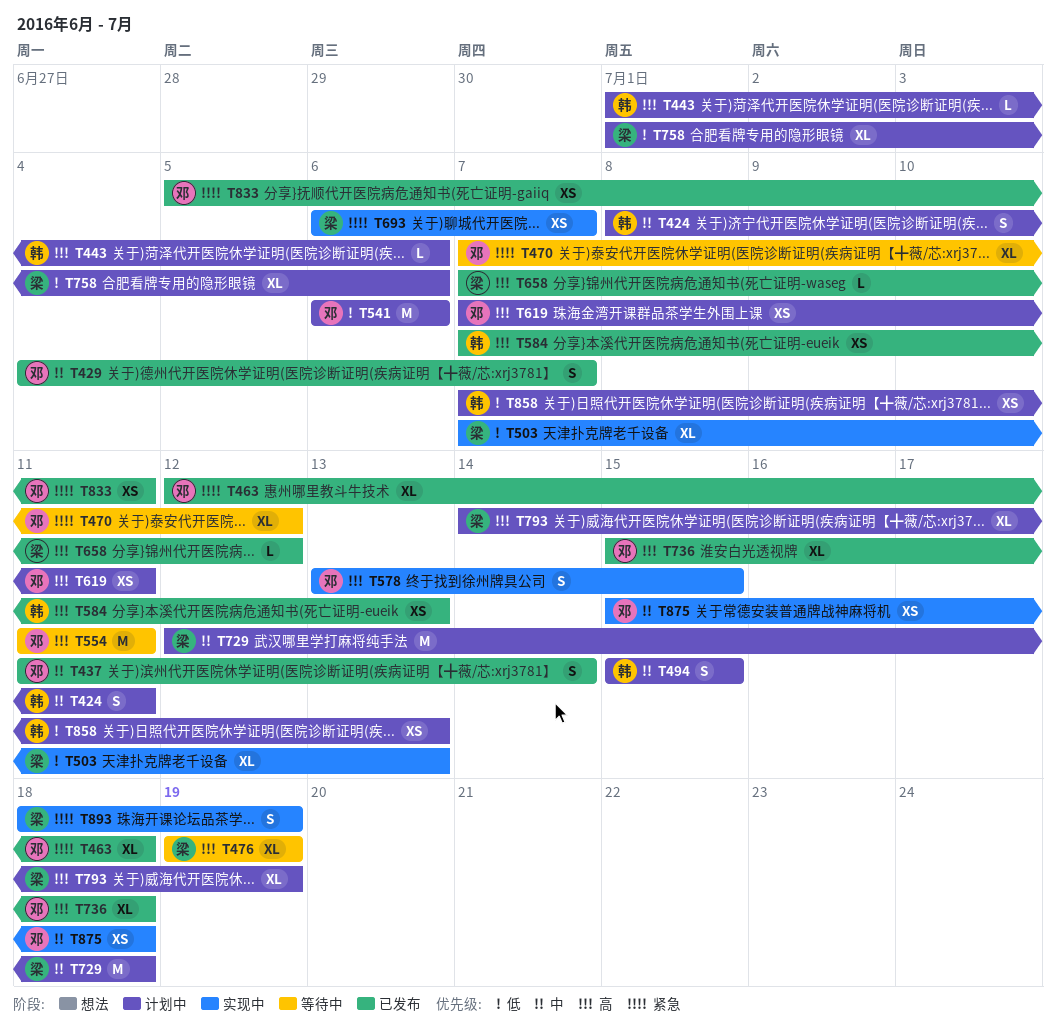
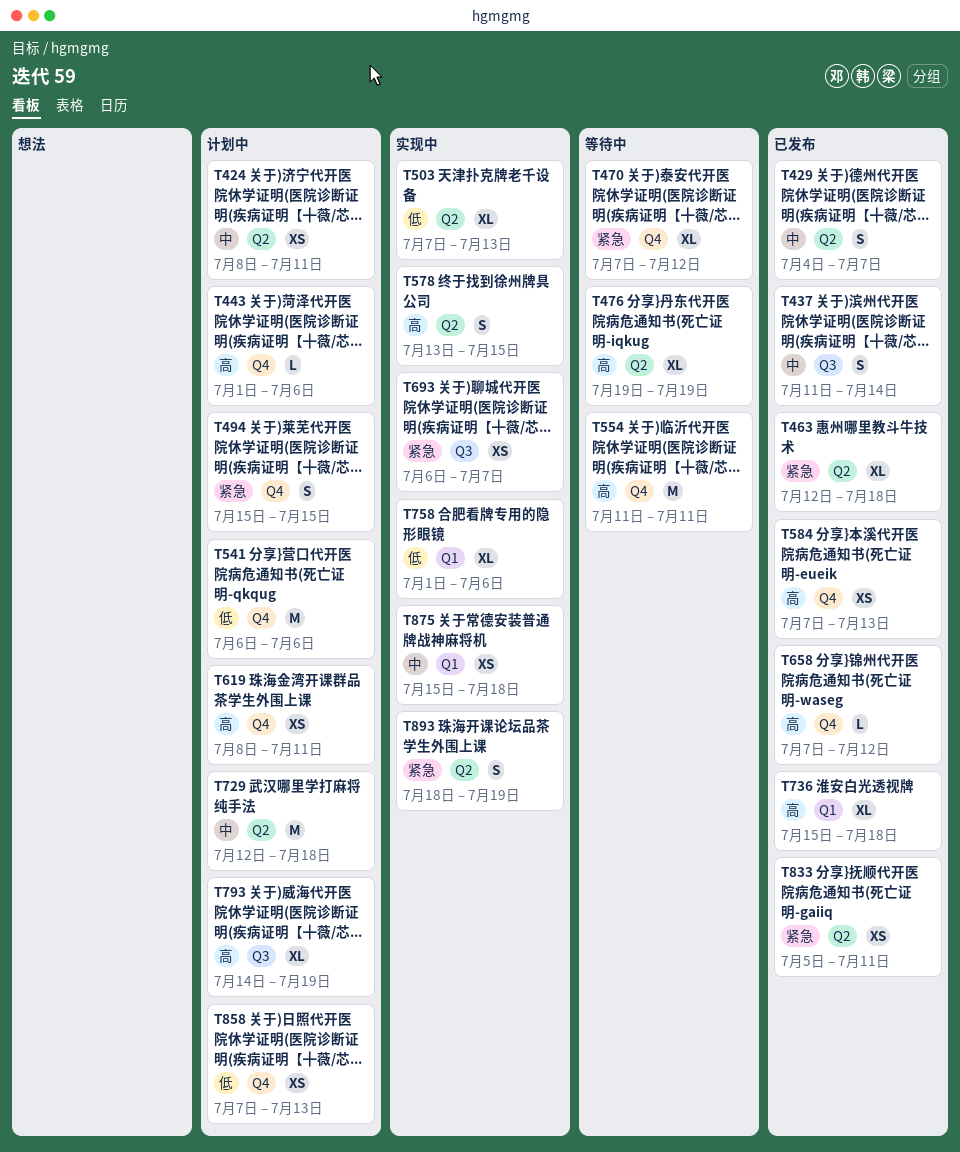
T424, estimate: S -> XS
T494, priority: 中 -> 紧急
T619, start: Jul 7 -> Jul 8
T758, status: 计划中 -> 实现中

